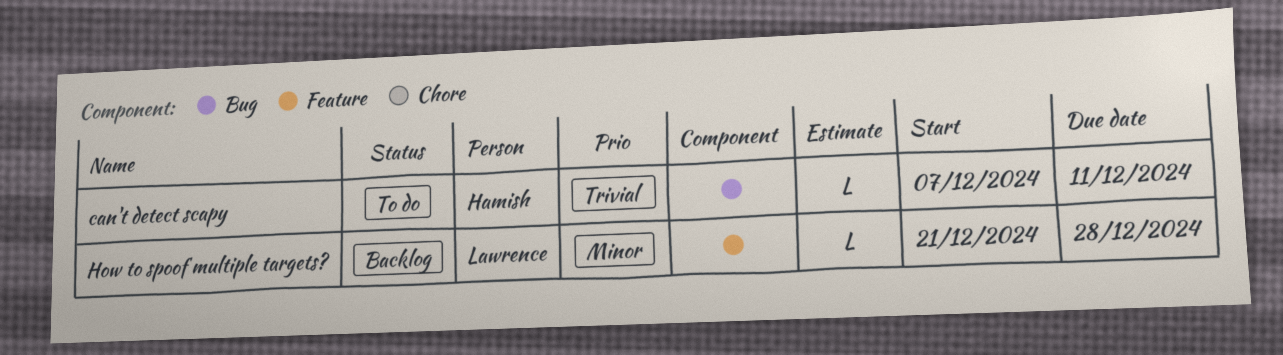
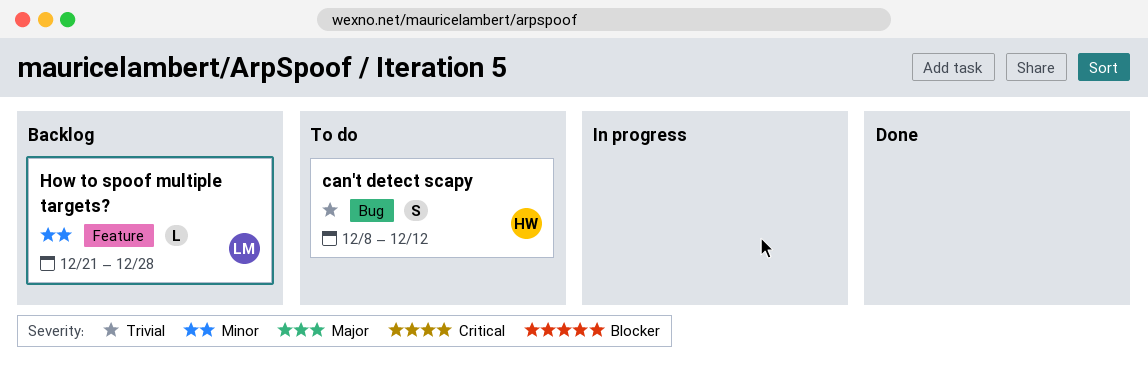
can't detect scapy, estimate: L -> S
can't detect scapy, start: Dec 7 -> Dec 8
can't detect scapy, due: Dec 11 -> Dec 12

